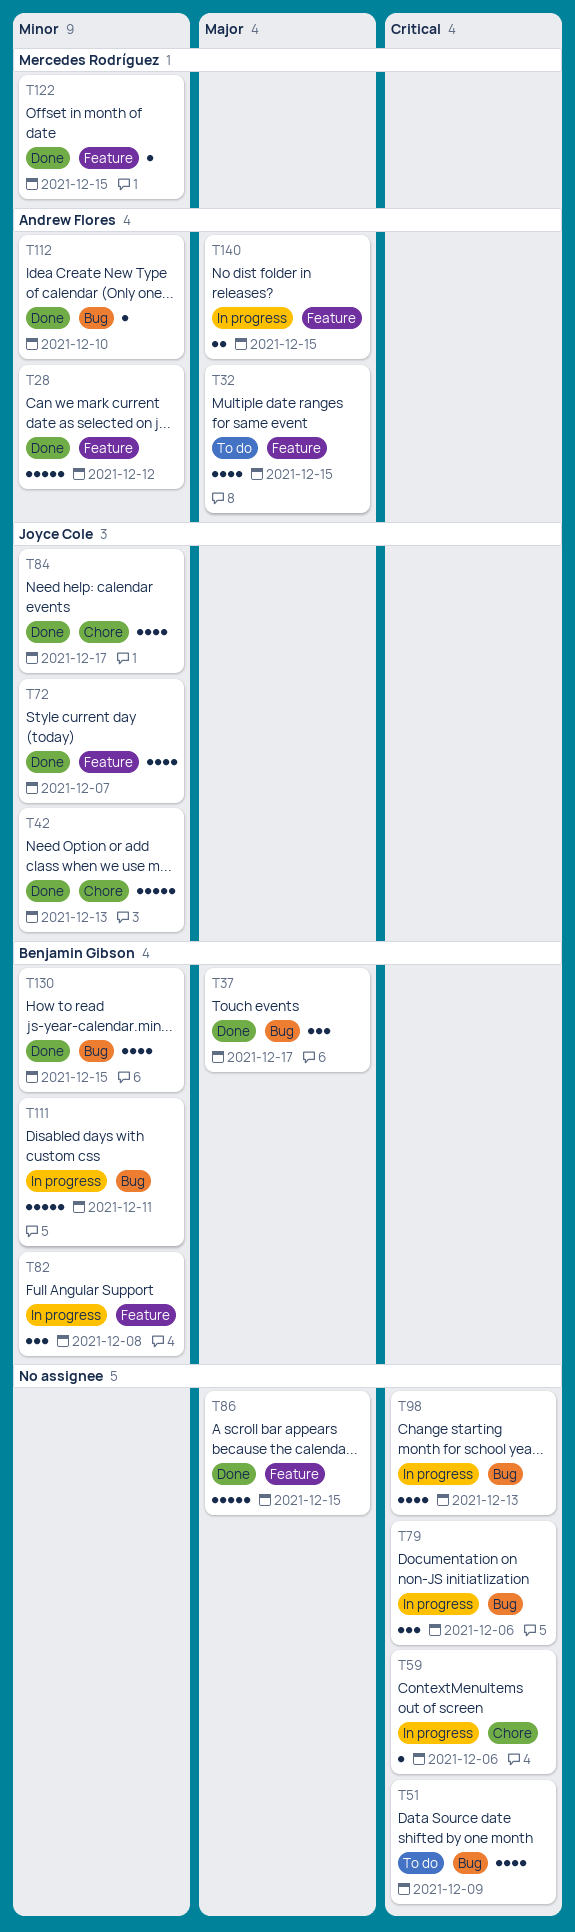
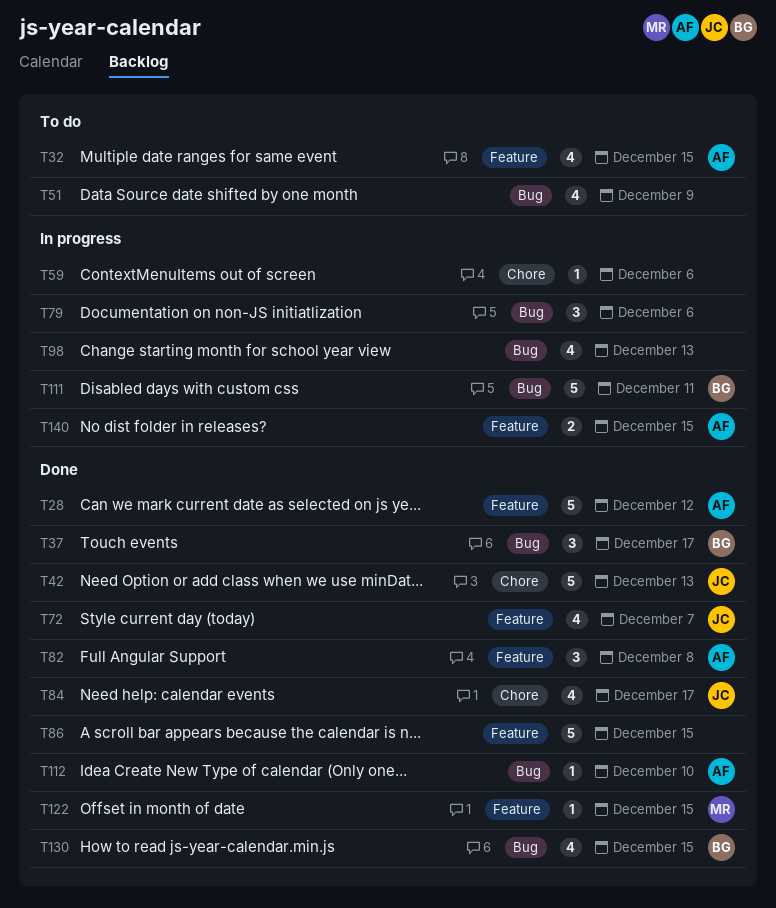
T82, status: In progress -> Done
T82, owner: Benjamin Gibson -> Andrew Flores

